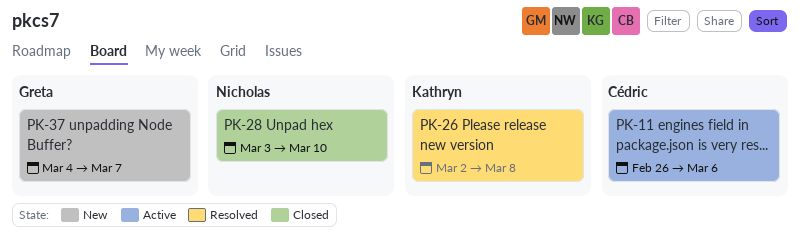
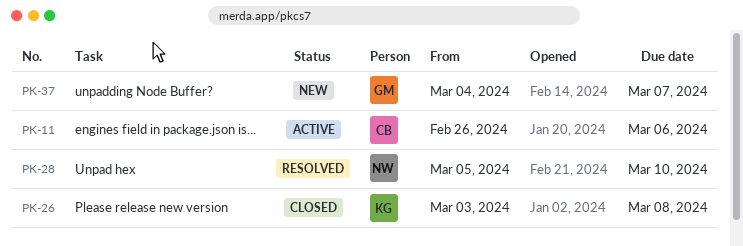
PK-26, status: Resolved -> Closed
PK-26, start: Mar 2 -> Mar 3
PK-28, status: Closed -> Resolved
PK-28, start: Mar 3 -> Mar 5

